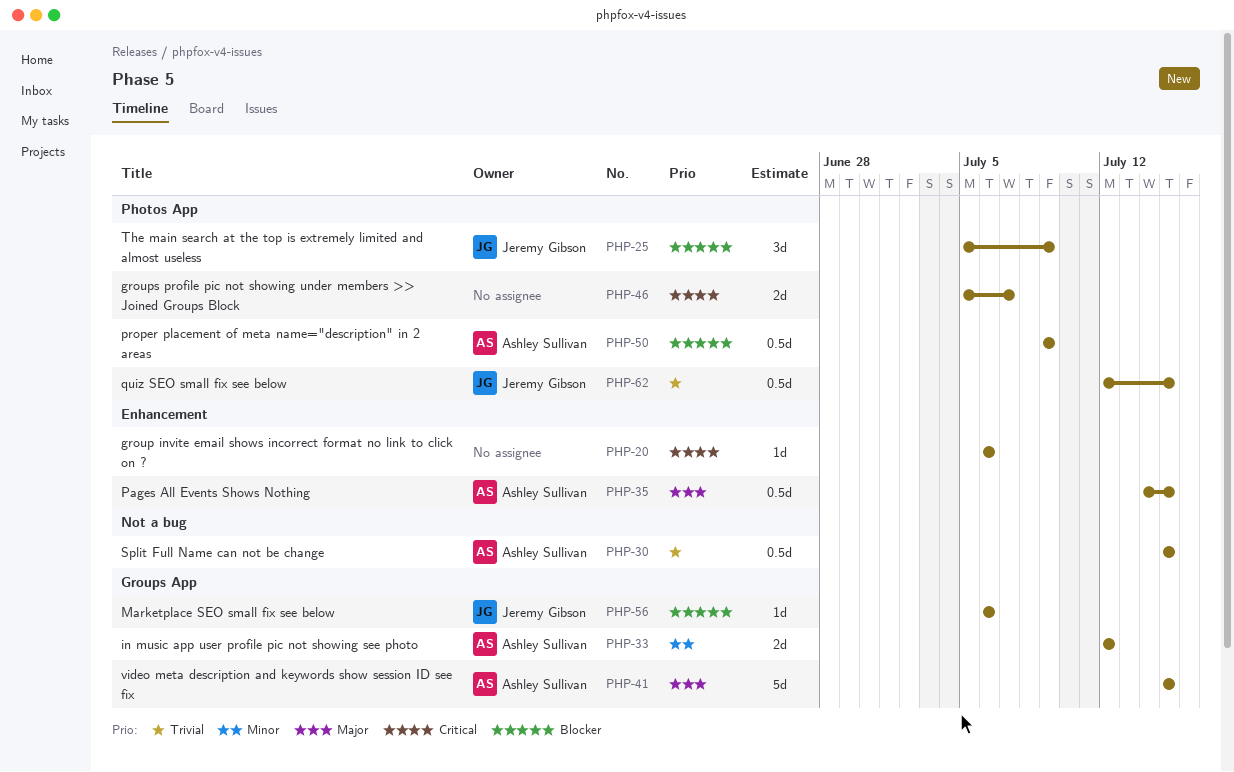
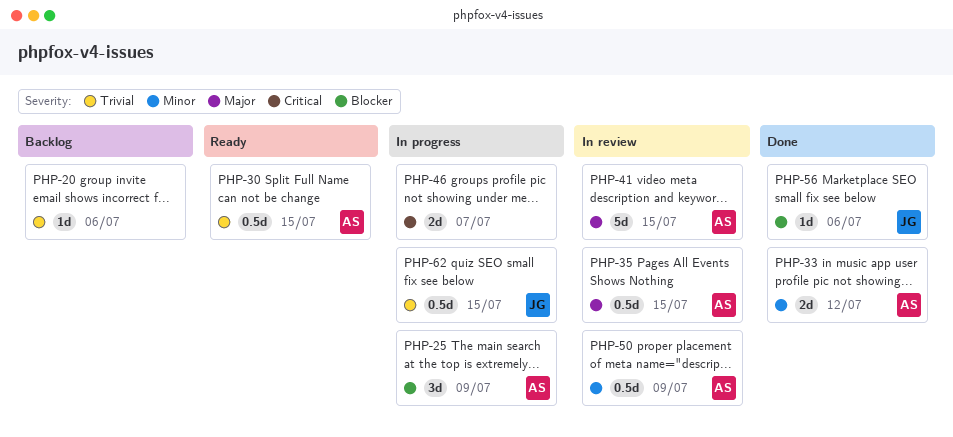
PHP-20, priority: Critical -> Trivial
PHP-25, owner: Jeremy Gibson -> Ashley Sullivan
PHP-50, priority: Blocker -> Minor

